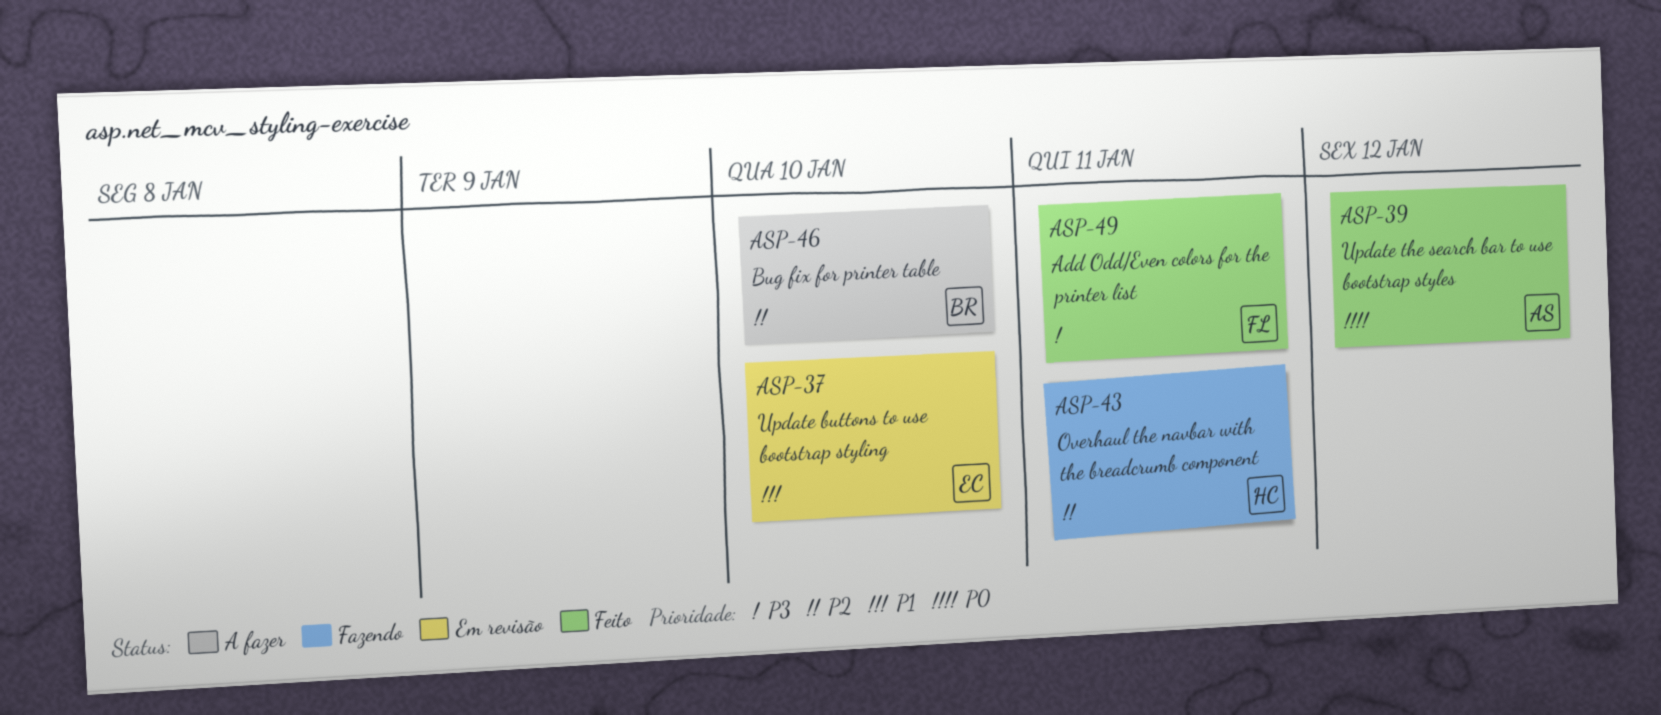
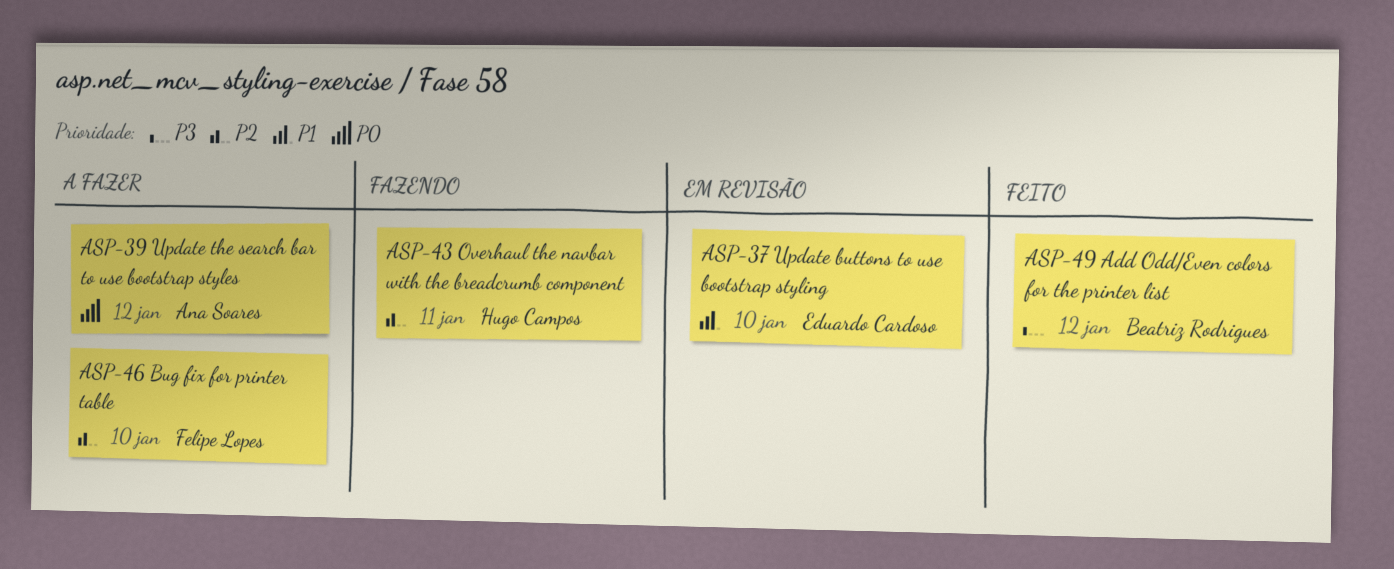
ASP-39, status: Feito -> A fazer
ASP-46, owner: Beatriz Rodrigues -> Felipe Lopes
ASP-49, owner: Felipe Lopes -> Beatriz Rodrigues
ASP-49, due: Jan 11 -> Jan 12

